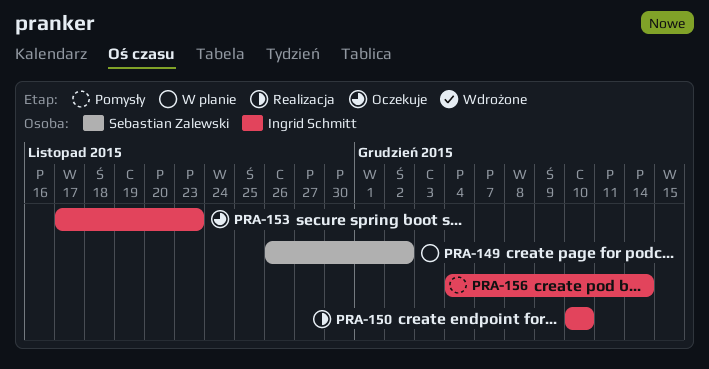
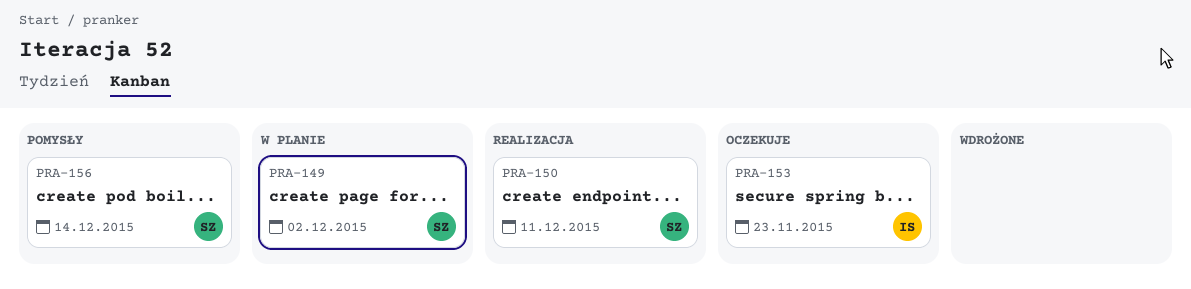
PRA-150, owner: Ingrid Schmitt -> Sebastian Zalewski
PRA-150, due: Dec 10 -> Dec 11
PRA-156, owner: Ingrid Schmitt -> Sebastian Zalewski

